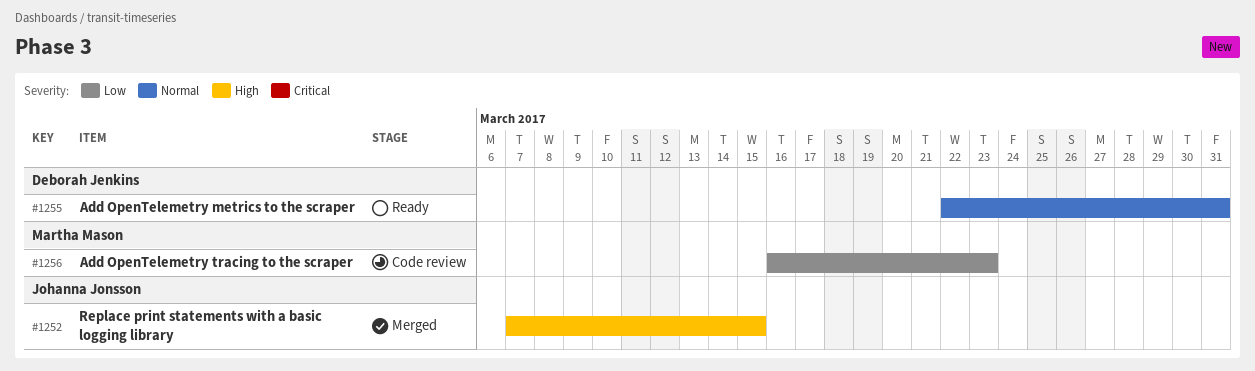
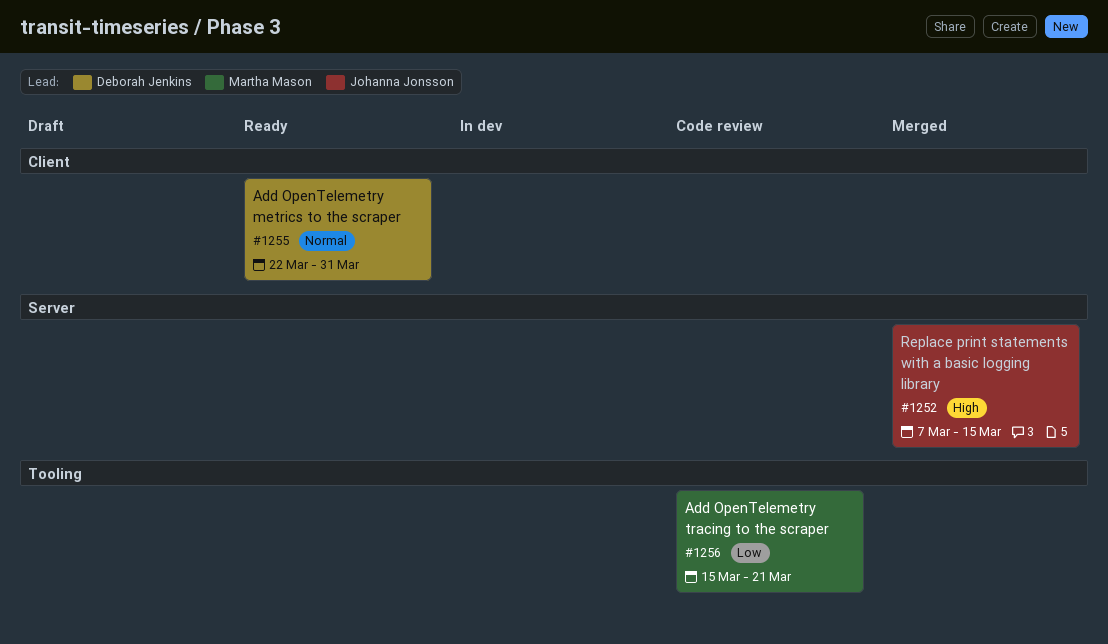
#1256, start: Mar 16 -> Mar 15
#1256, due: Mar 23 -> Mar 21

